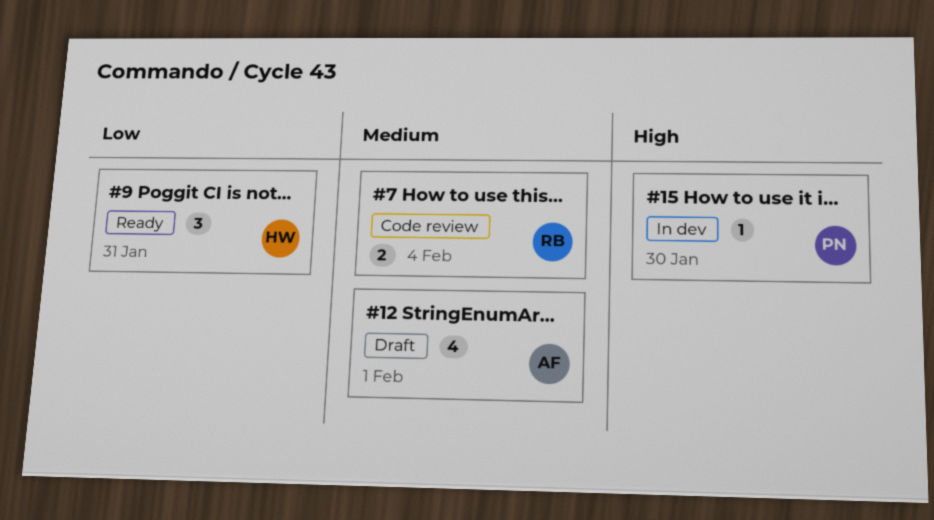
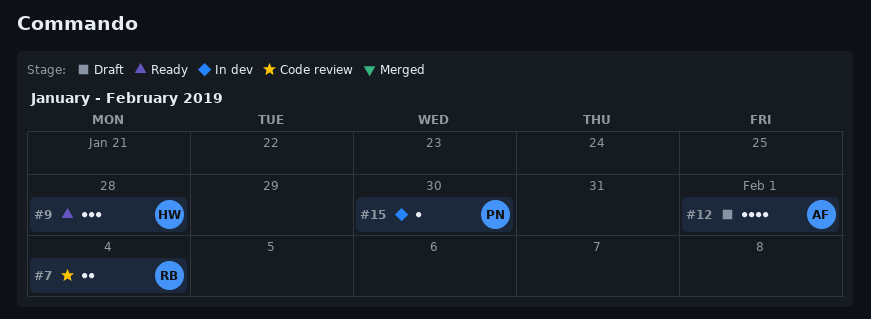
#9, due: Jan 31 -> Jan 28

